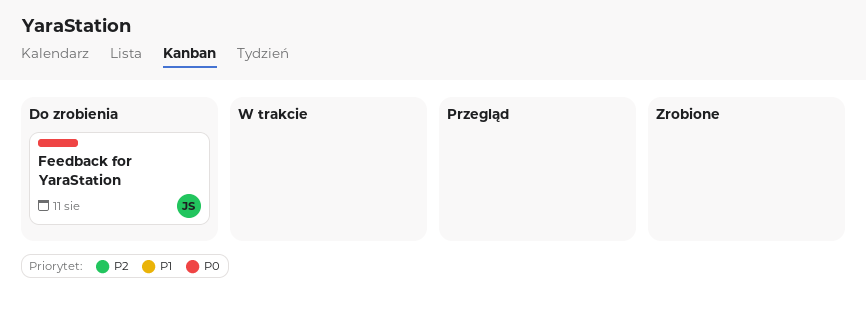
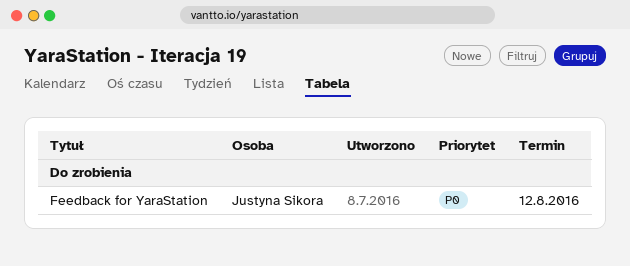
Feedback for YaraStation, due: Aug 11 -> Aug 12

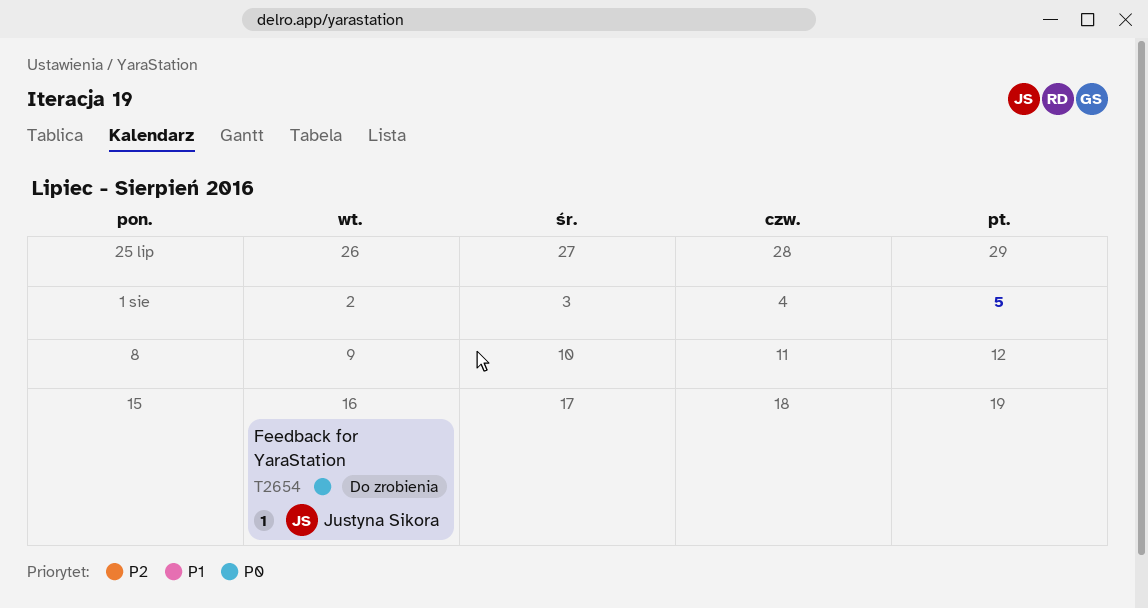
Feedback for YaraStation, due: Aug 12 -> Aug 16

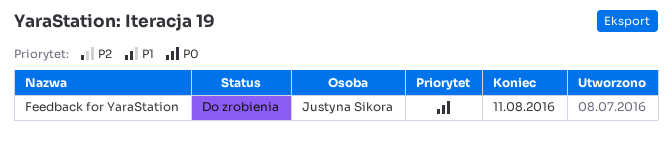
Feedback for YaraStation, due: Aug 16 -> Aug 11

